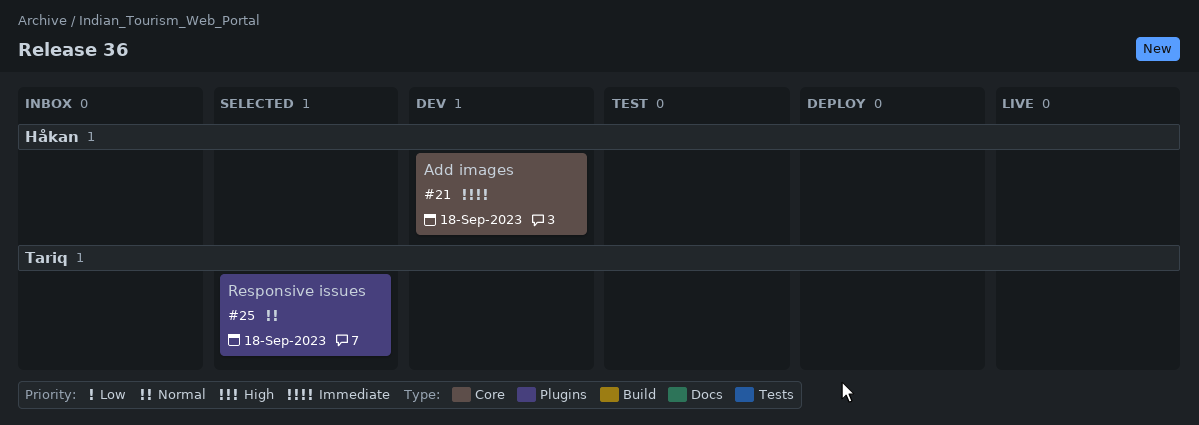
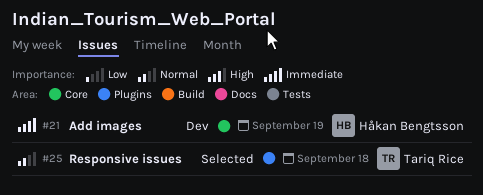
#21, due: Sep 18 -> Sep 19

